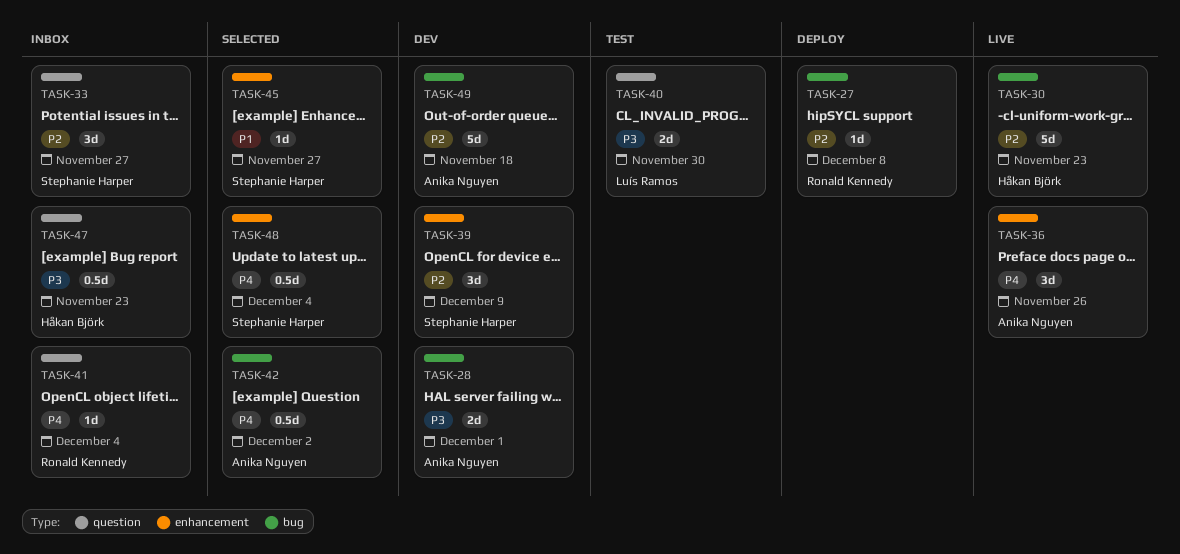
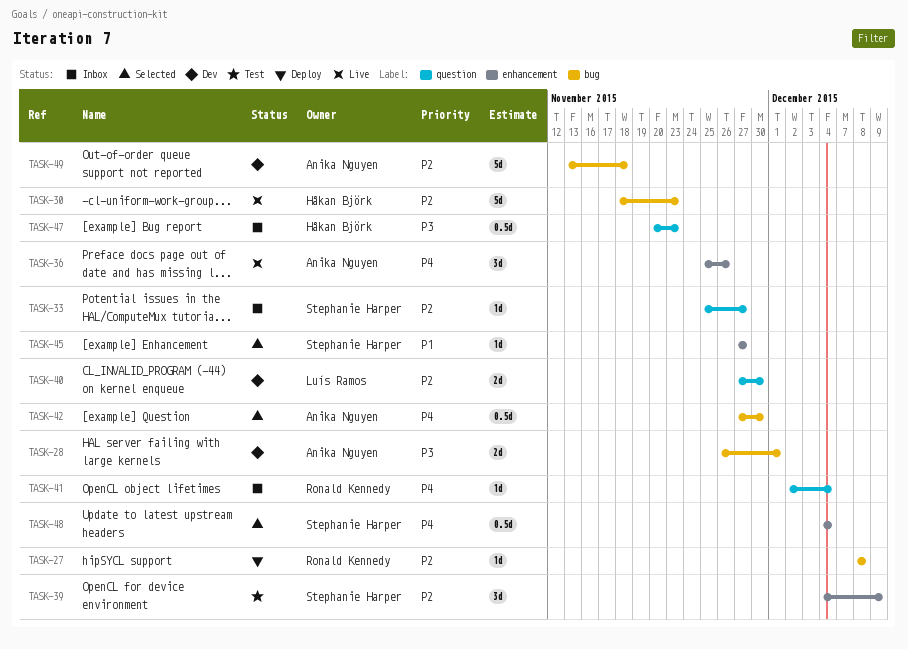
TASK-33, estimate: 3d -> 1d
TASK-39, status: Dev -> Test
TASK-40, status: Test -> Dev
TASK-40, priority: P3 -> P2
TASK-42, due: Dec 2 -> Nov 30

